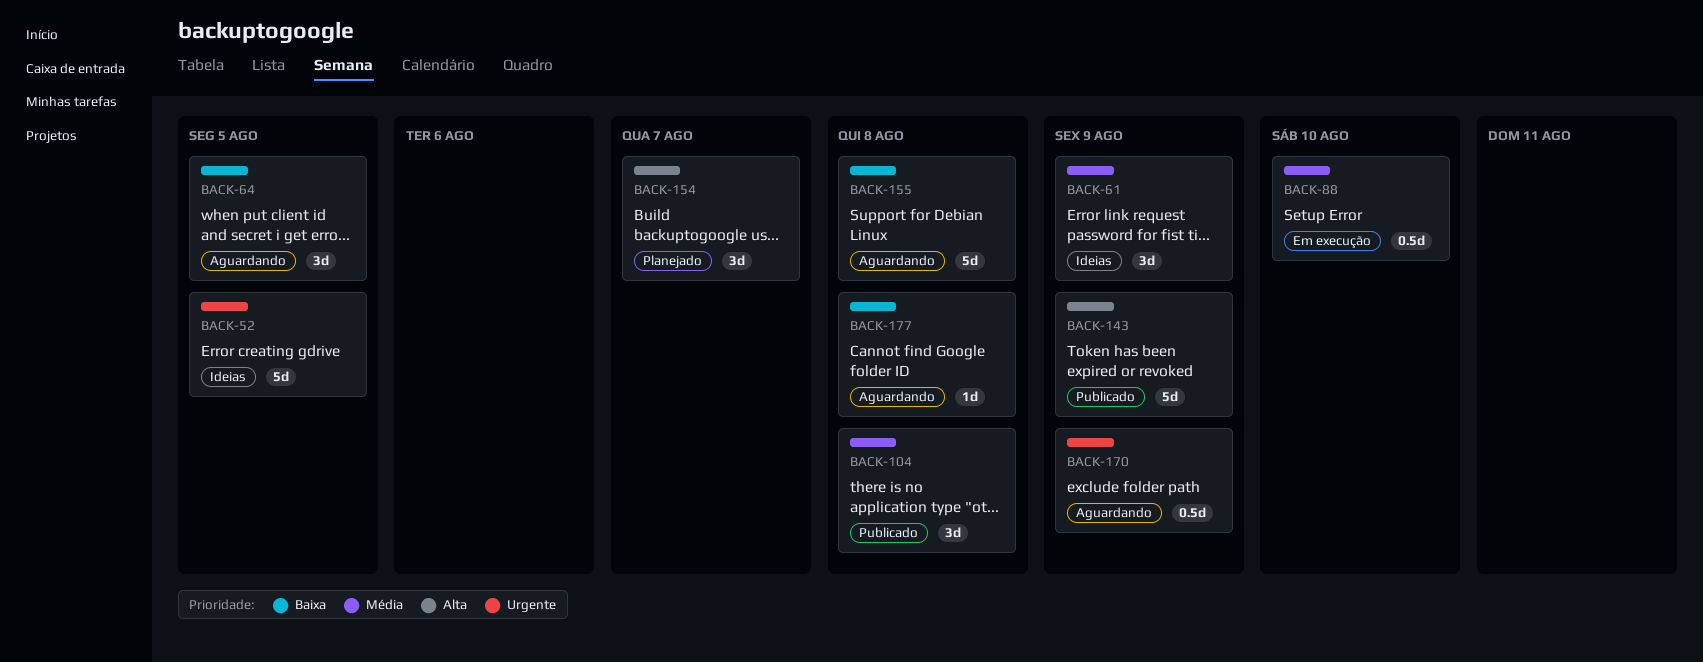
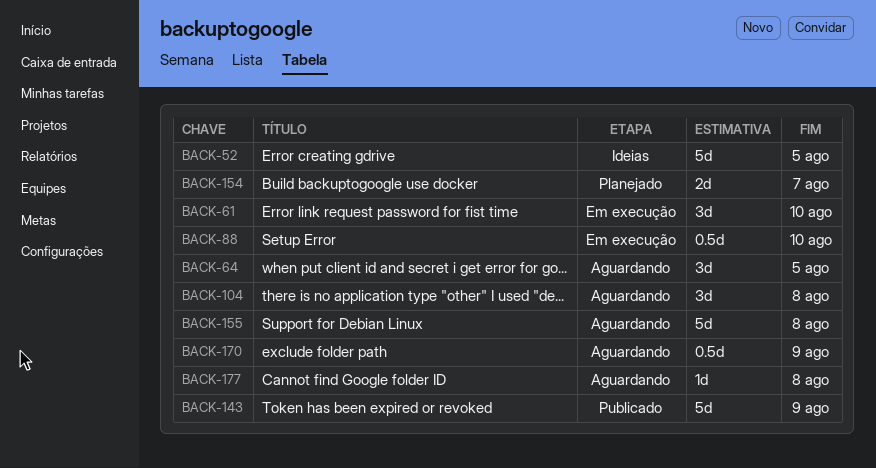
BACK-61, status: Ideias -> Em execução
BACK-61, due: Aug 9 -> Aug 10
BACK-104, status: Publicado -> Aguardando
BACK-154, estimate: 3d -> 2d

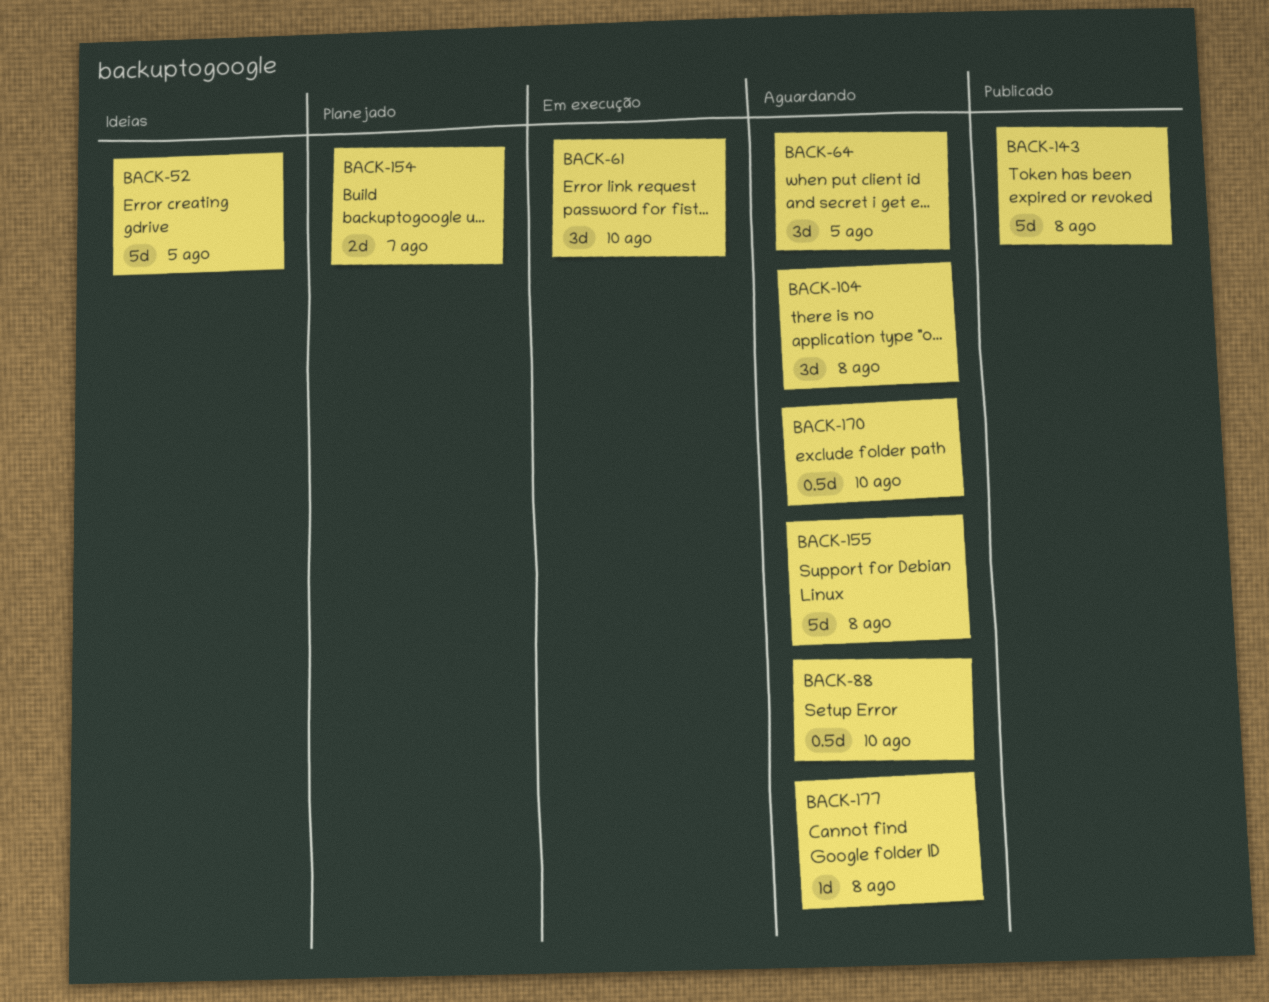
BACK-88, status: Em execução -> Aguardando
BACK-143, due: Aug 9 -> Aug 8
BACK-170, due: Aug 9 -> Aug 10

